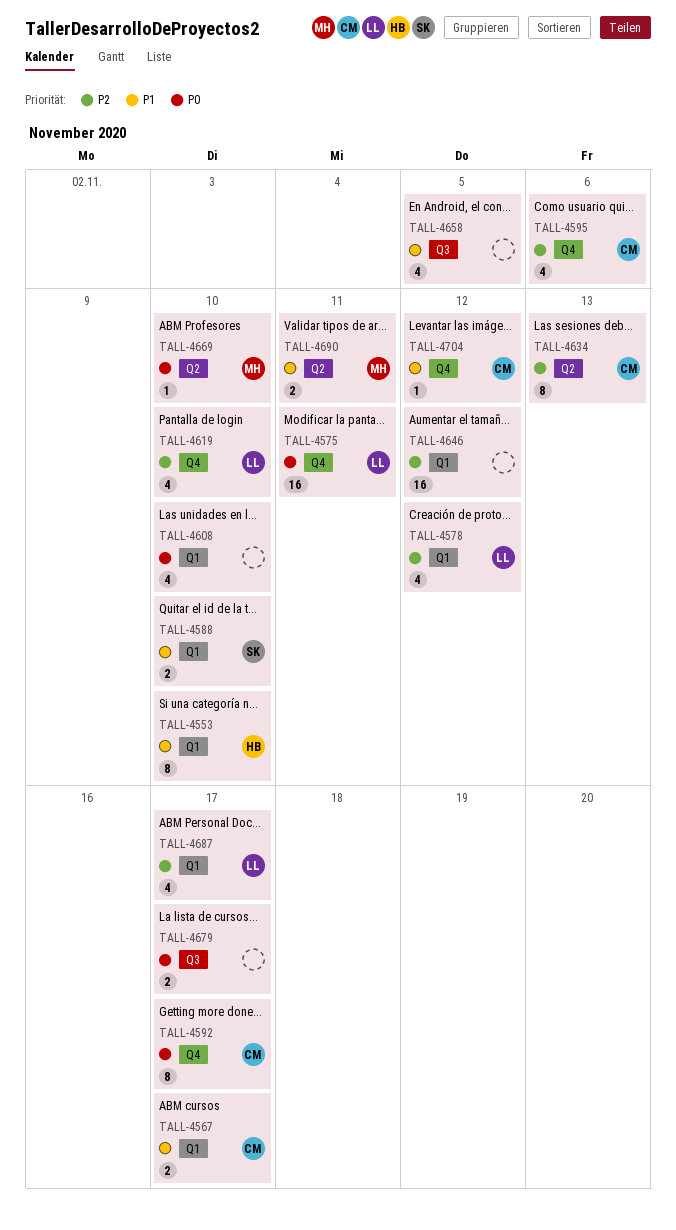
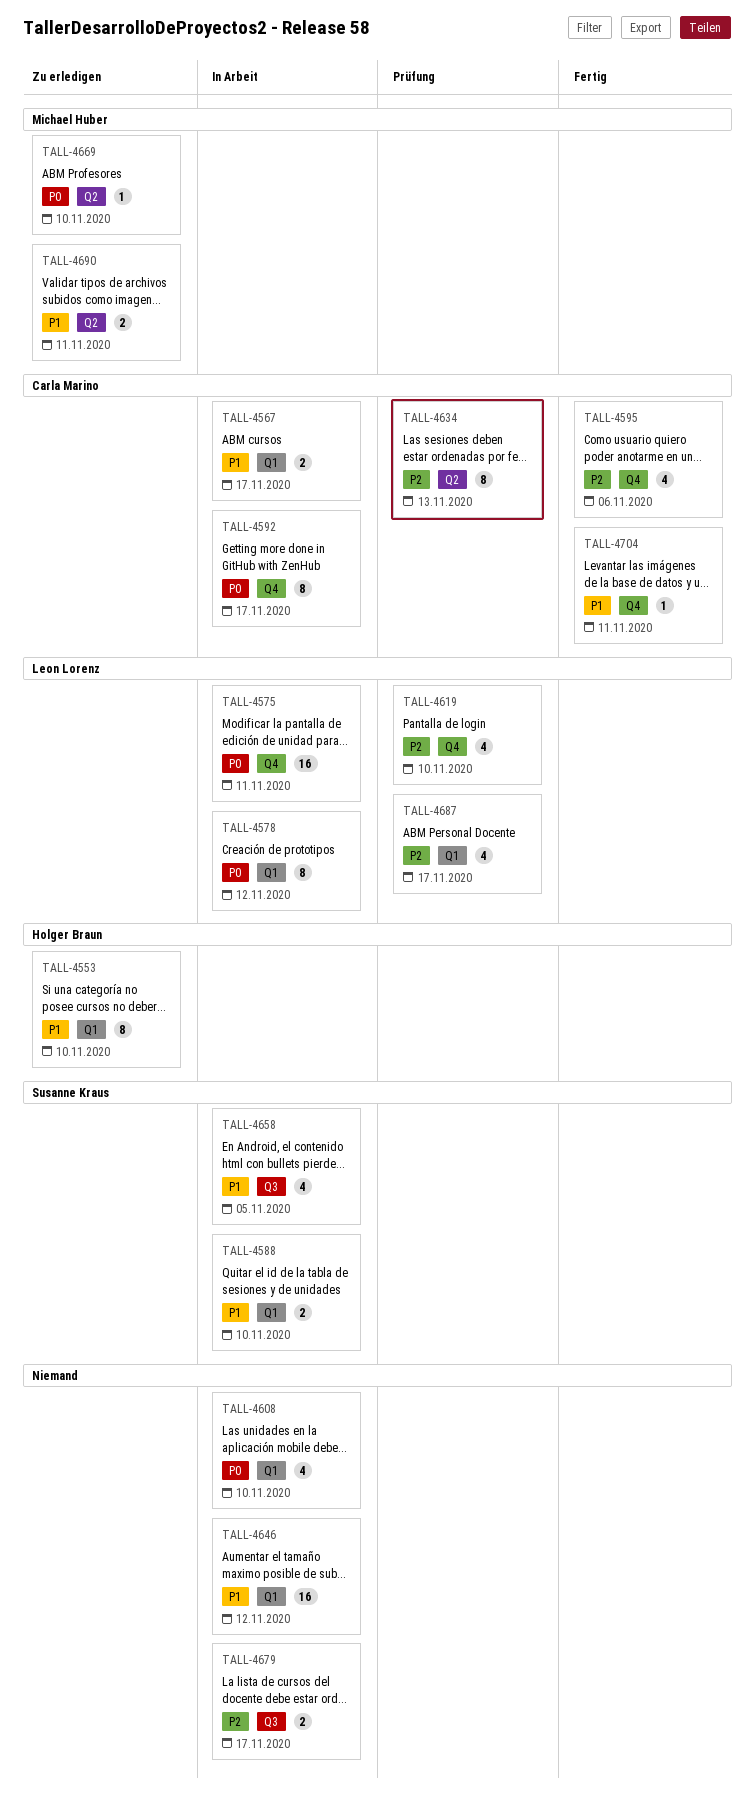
TALL-4578, priority: P2 -> P0
TALL-4578, estimate: 4 -> 8
TALL-4646, priority: P2 -> P1
TALL-4658, owner: none -> Susanne Kraus
TALL-4679, priority: P0 -> P2
TALL-4704, due: Nov 12 -> Nov 11

